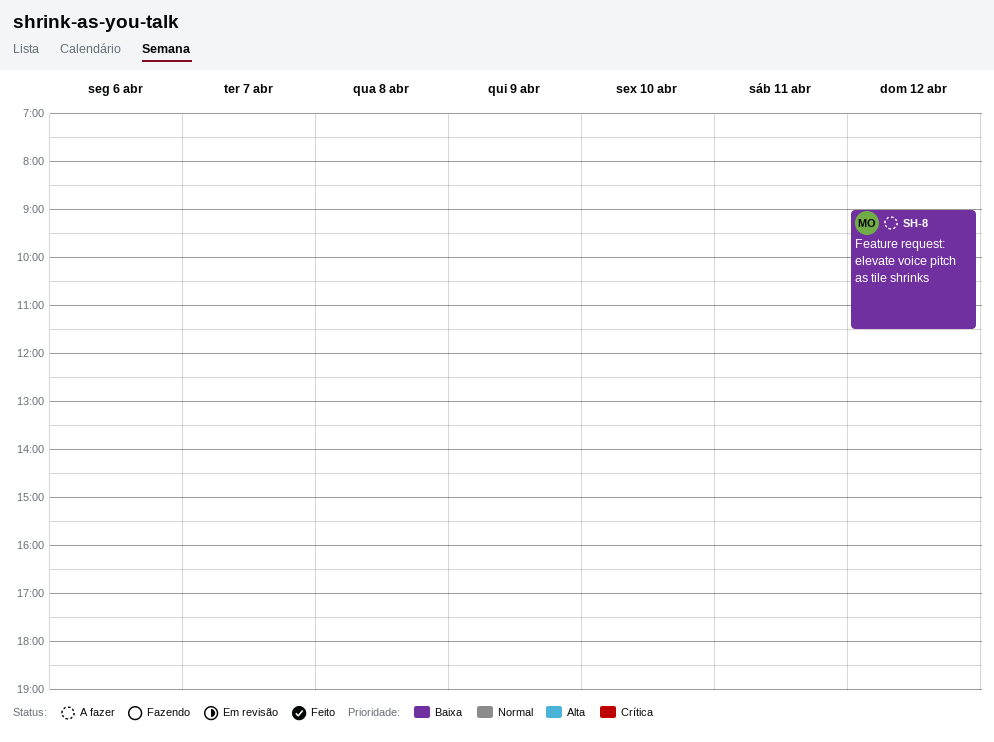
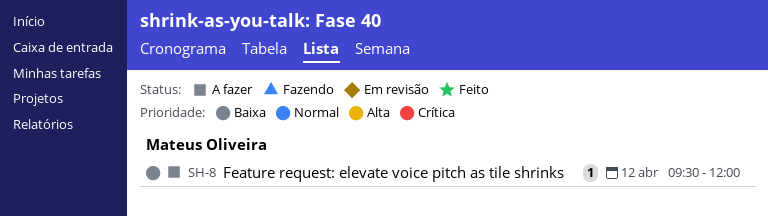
SH-8, begins: 09:00 -> 09:30
SH-8, ends: 11:30 -> 12:00

